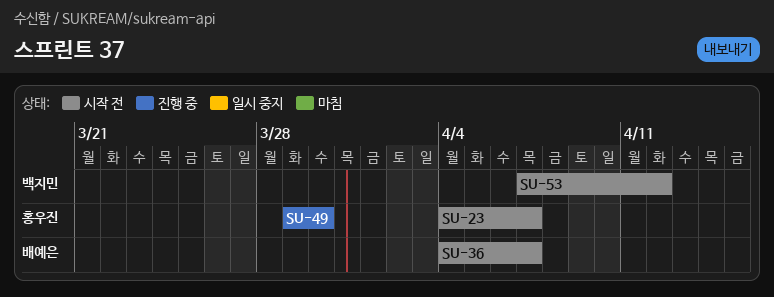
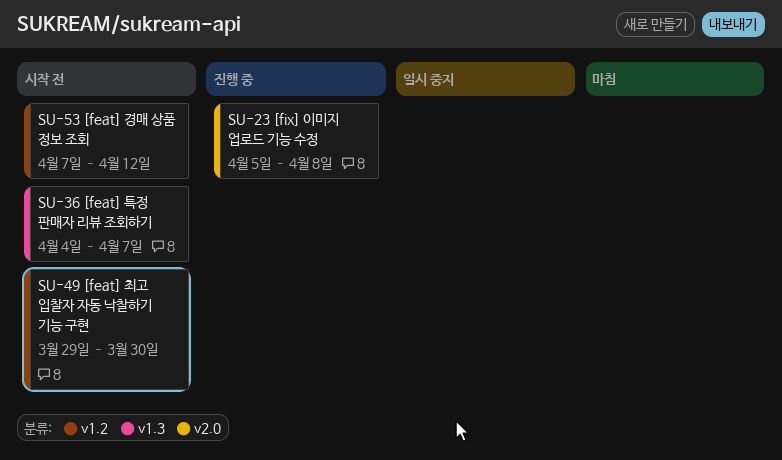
SU-23, status: 시작 전 -> 진행 중
SU-23, start: Apr 4 -> Apr 5
SU-23, due: Apr 7 -> Apr 8
SU-49, status: 진행 중 -> 시작 전

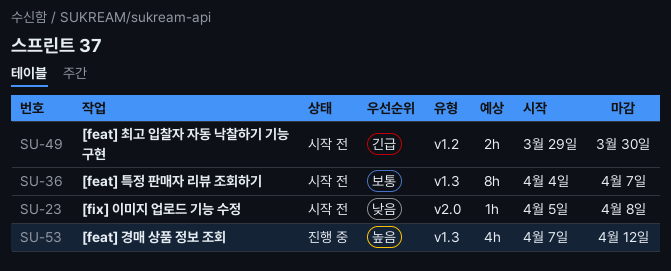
SU-23, status: 진행 중 -> 시작 전
SU-53, status: 시작 전 -> 진행 중
SU-53, label: v1.2 -> v1.3

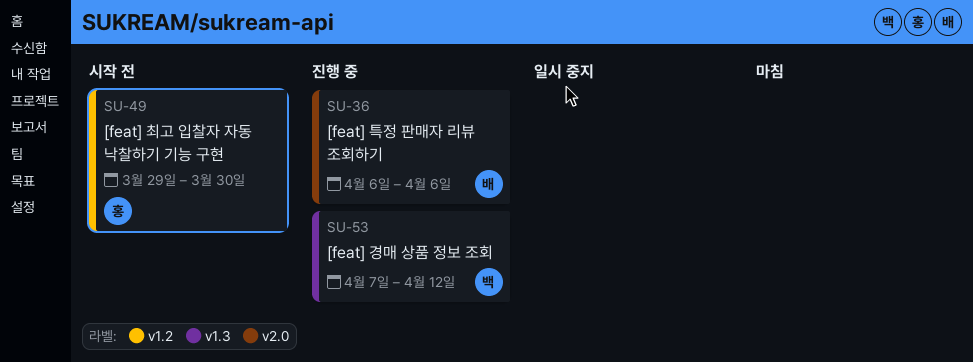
SU-23: present -> none
SU-36, status: 시작 전 -> 진행 중
SU-36, label: v1.3 -> v2.0
SU-36, start: Apr 4 -> Apr 6
SU-36, due: Apr 7 -> Apr 6

